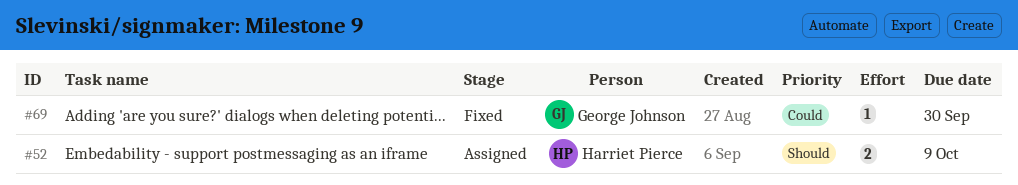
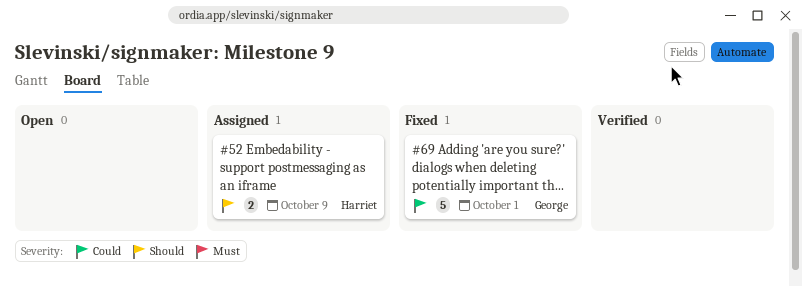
#69, estimate: 1 -> 5
#69, due: Sep 30 -> Oct 1

